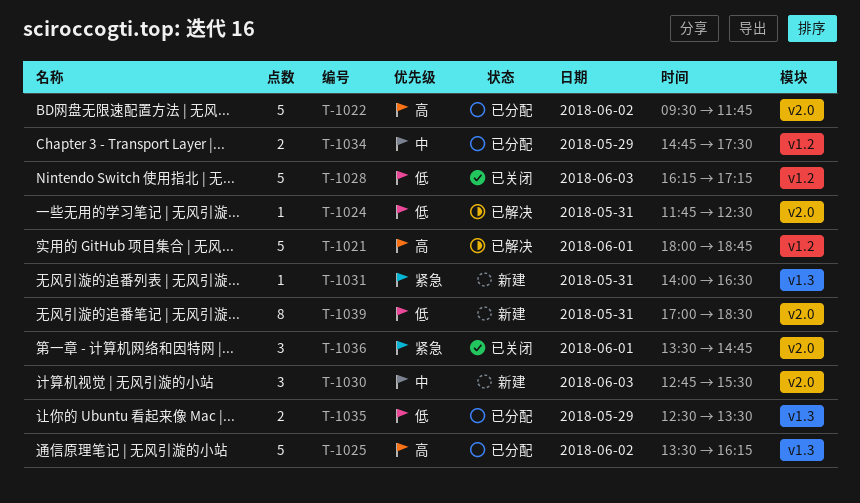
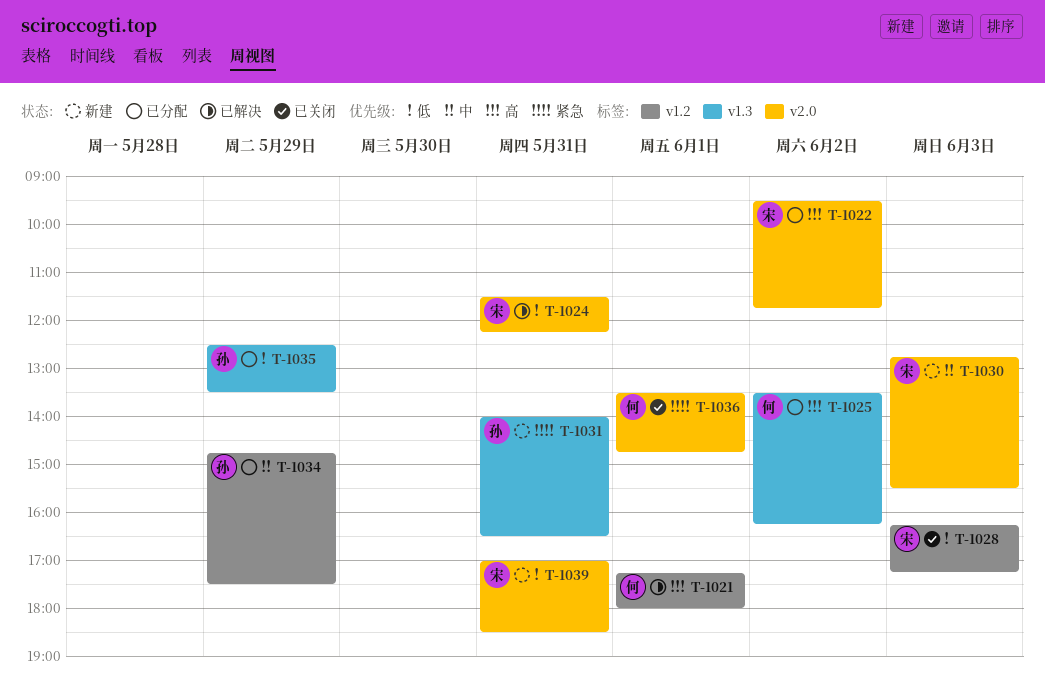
T-1021, begins: 18:00 -> 17:15
T-1021, ends: 18:45 -> 18:00
T-1024, begins: 11:45 -> 11:30
T-1024, ends: 12:30 -> 12:15

